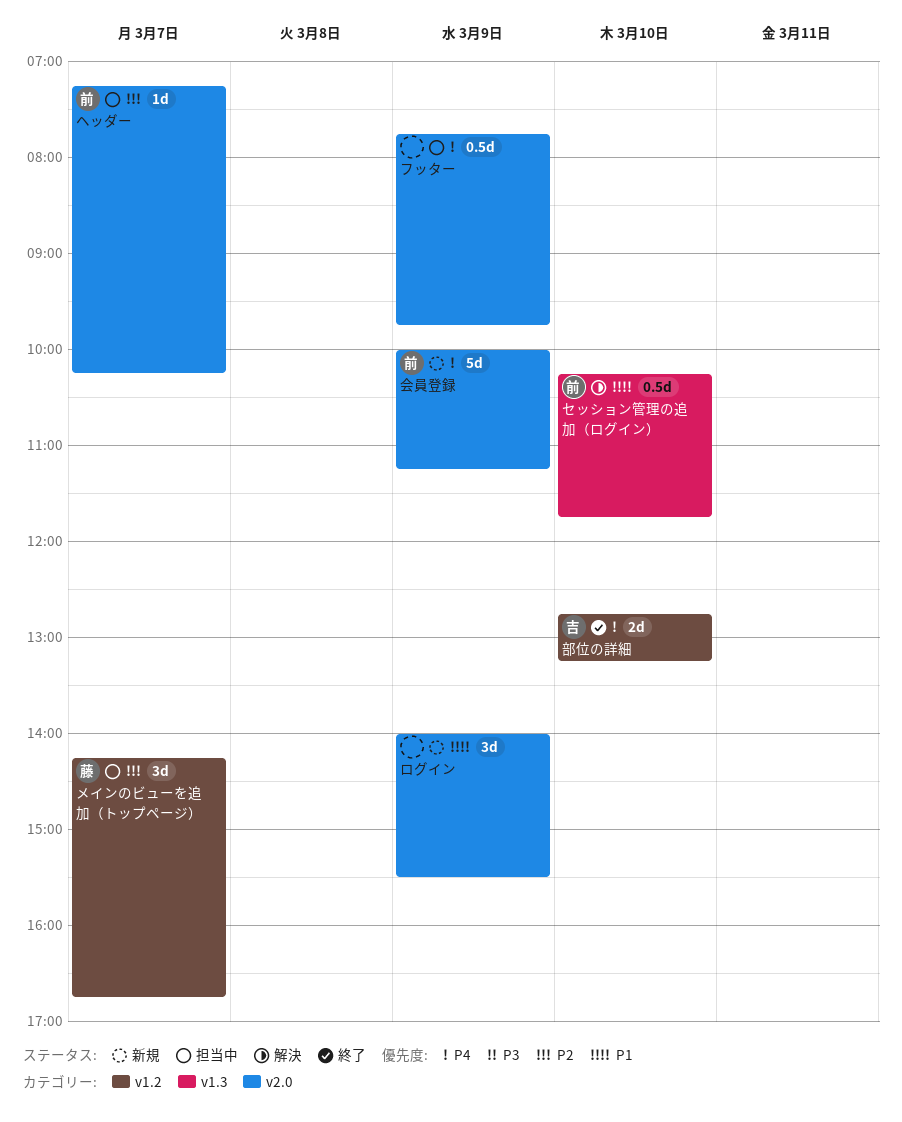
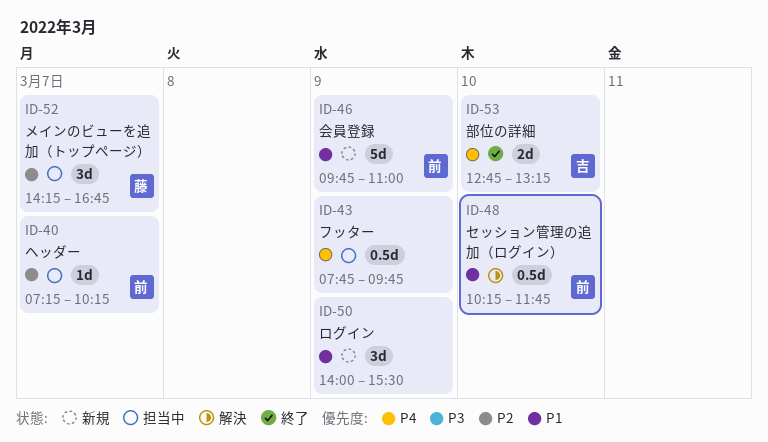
会員登録, priority: P4 -> P1
会員登録, begins: 10:00 -> 09:45
会員登録, ends: 11:15 -> 11:00

